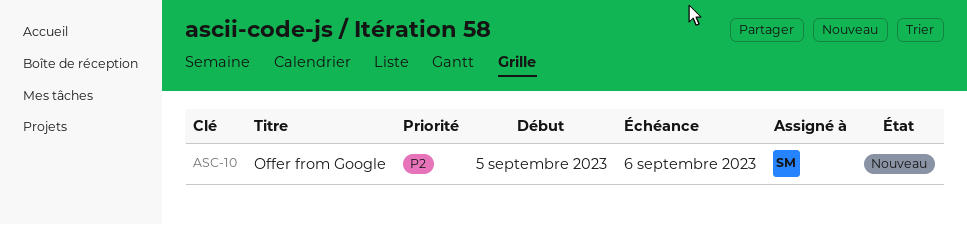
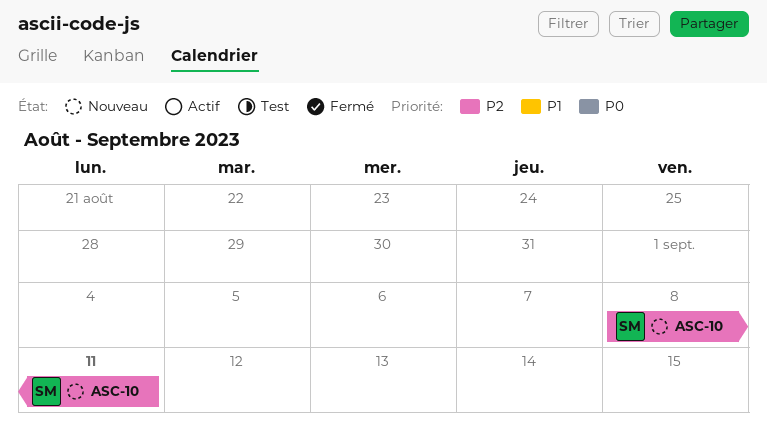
ASC-10, start: Sep 5 -> Sep 8
ASC-10, due: Sep 6 -> Sep 11

